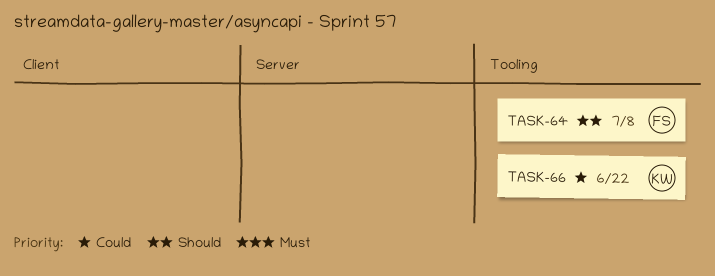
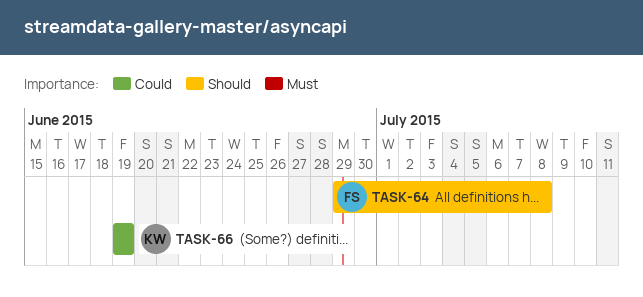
TASK-66, due: Jun 22 -> Jun 19

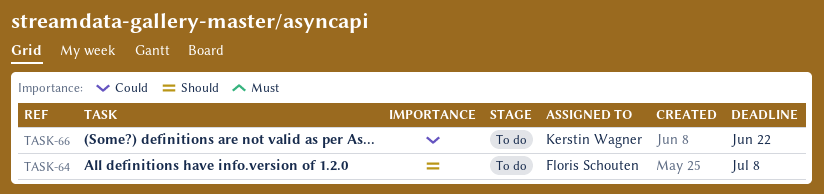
TASK-66, due: Jun 19 -> Jun 22

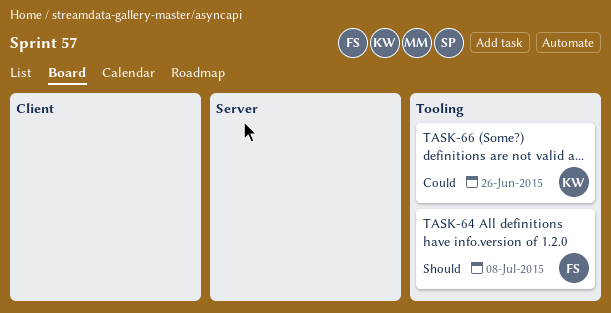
TASK-66, due: Jun 22 -> Jun 26

